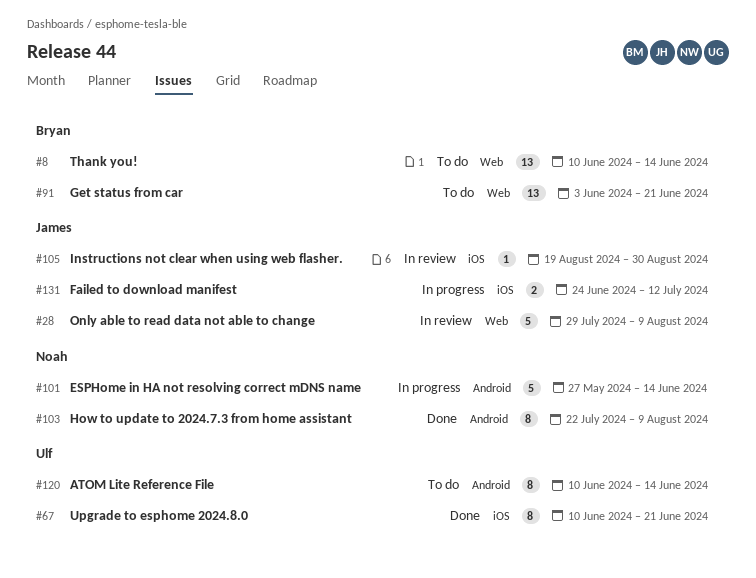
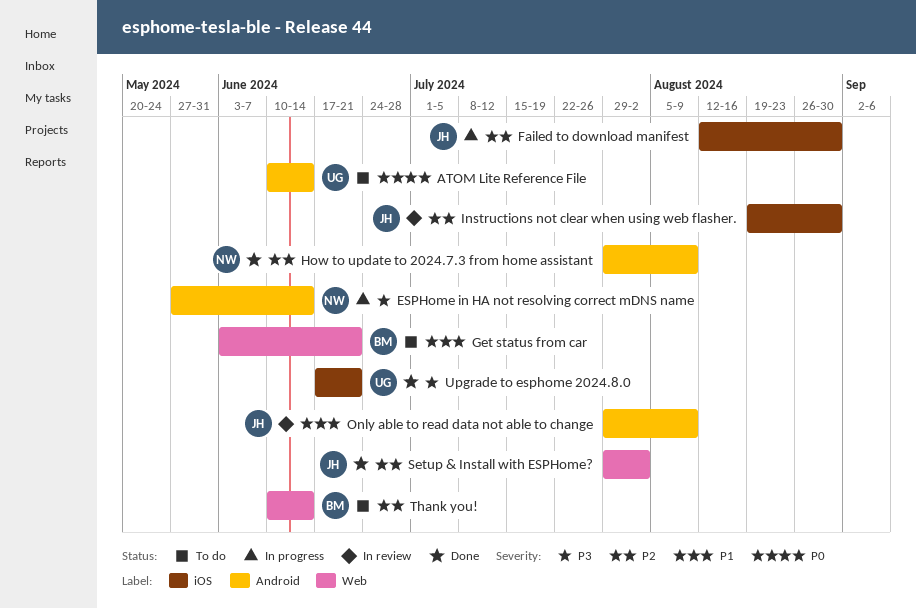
Failed to download manifest, start: Jun 24 -> Aug 12
Failed to download manifest, due: Jul 12 -> Aug 30
How to update to 2024.7.3 from home assistant, start: Jul 22 -> Jul 29
Only able to read data not able to change, label: Web -> Android
Setup & Install with ESPHome?: none -> present
Upgrade to esphome 2024.8.0, start: Jun 10 -> Jun 17

